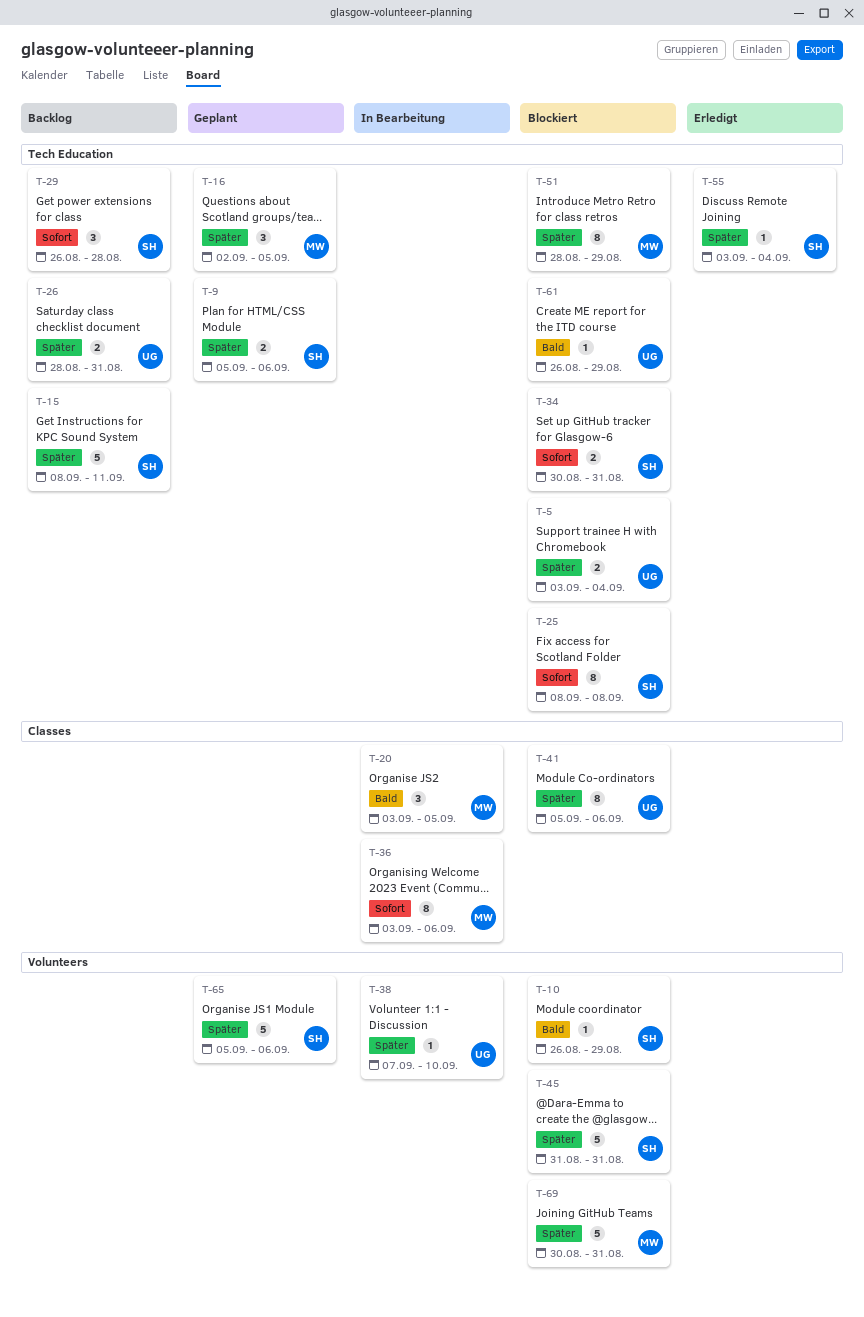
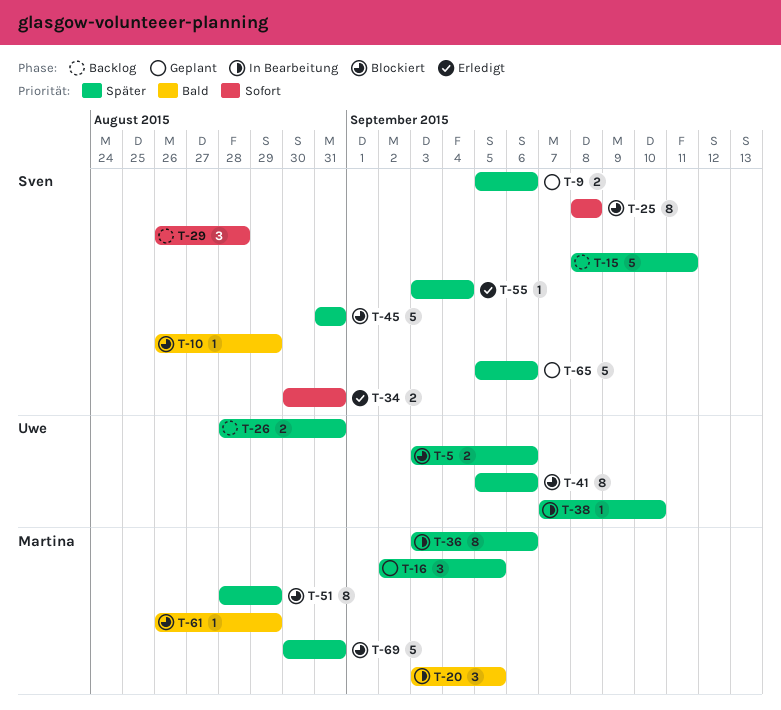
T-5, due: Sep 4 -> Sep 6
T-34, status: Blockiert -> Erledigt
T-36, priority: Sofort -> Später
T-61, owner: Uwe -> Martina

